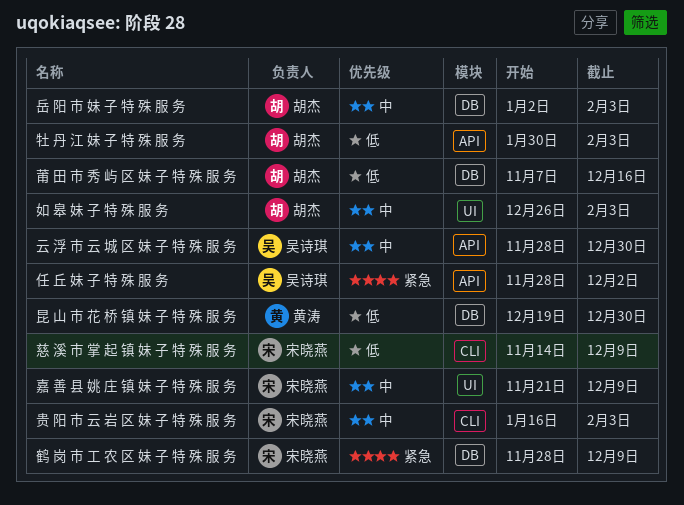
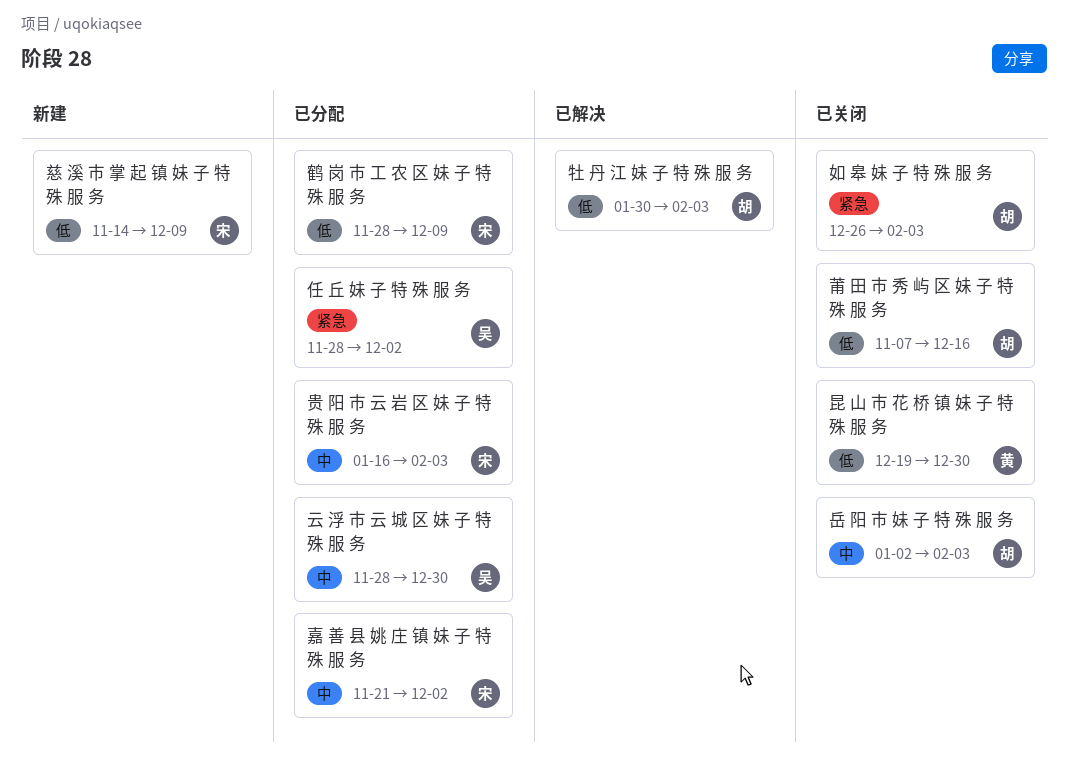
嘉 善 县 姚 庄 镇 妹 子 特 殊 服 务, due: Dec 9 -> Dec 2
如 皋 妹 子 特 殊 服 务, priority: 中 -> 紧急
鹤 岗 市 工 农 区 妹 子 特 殊 服 务, priority: 紧急 -> 低

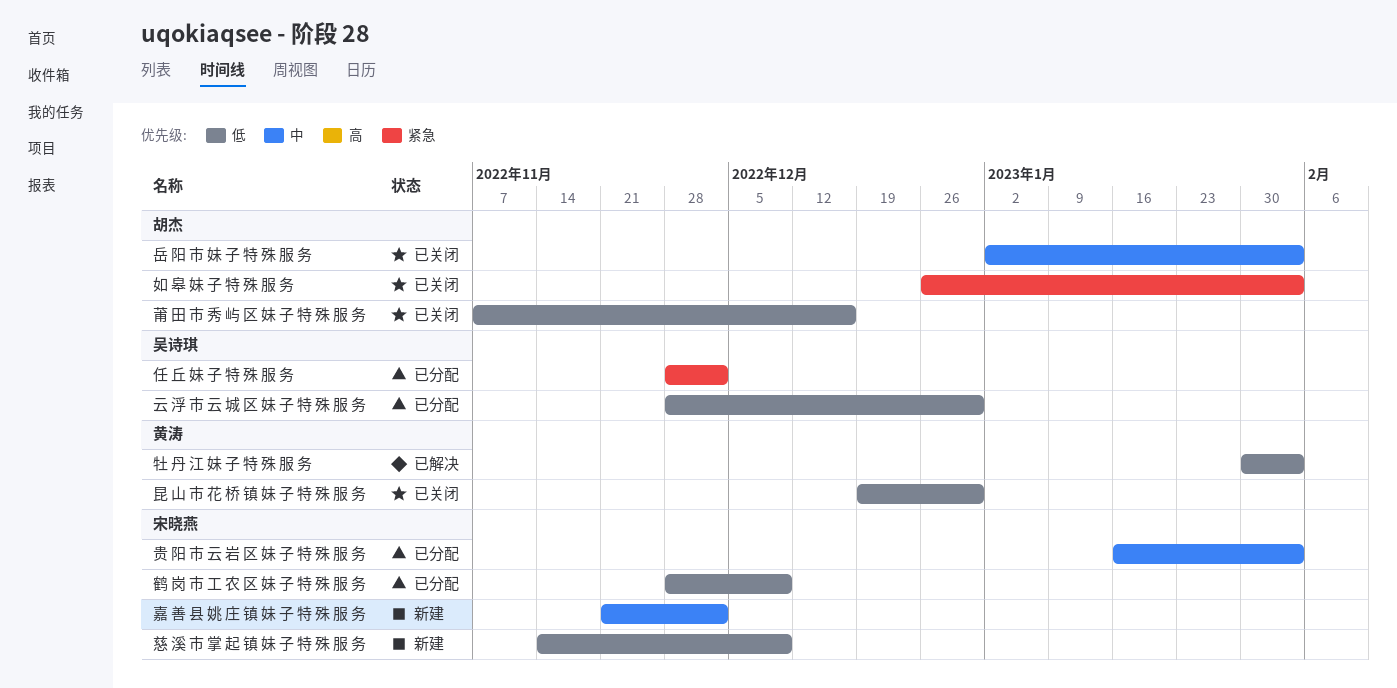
云 浮 市 云 城 区 妹 子 特 殊 服 务, priority: 中 -> 低
嘉 善 县 姚 庄 镇 妹 子 特 殊 服 务, status: 已分配 -> 新建
牡 丹 江 妹 子 特 殊 服 务, owner: 胡杰 -> 黄涛

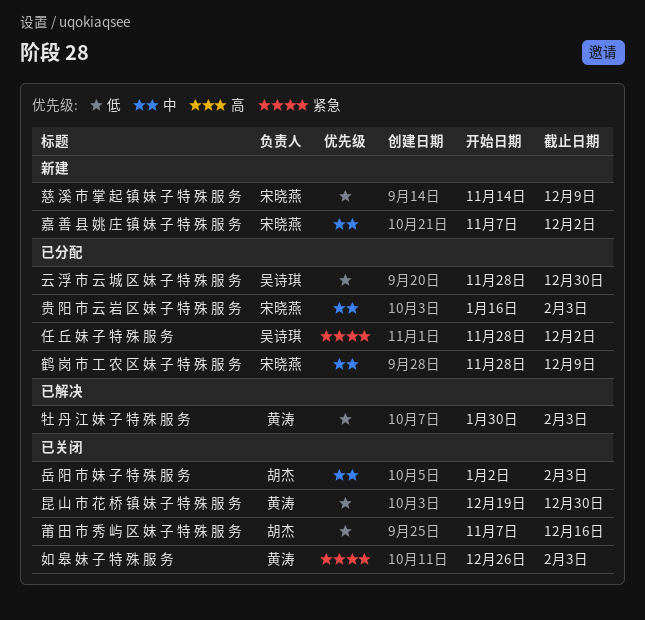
嘉 善 县 姚 庄 镇 妹 子 特 殊 服 务, start: Nov 21 -> Nov 7
如 皋 妹 子 特 殊 服 务, owner: 胡杰 -> 黄涛
鹤 岗 市 工 农 区 妹 子 特 殊 服 务, priority: 低 -> 中

